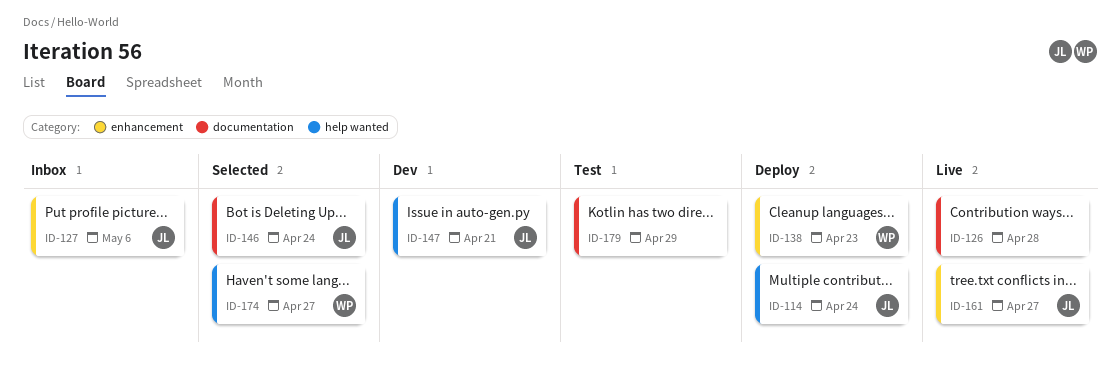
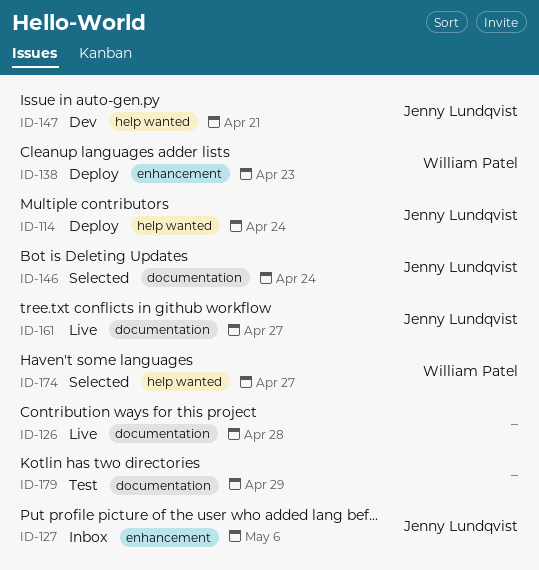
ID-161, label: enhancement -> documentation

